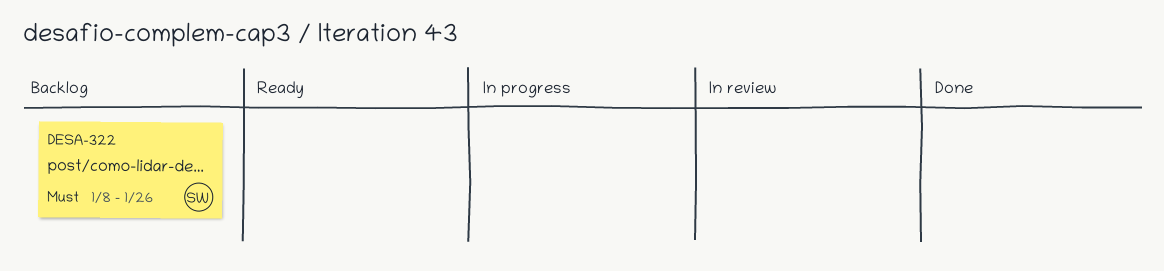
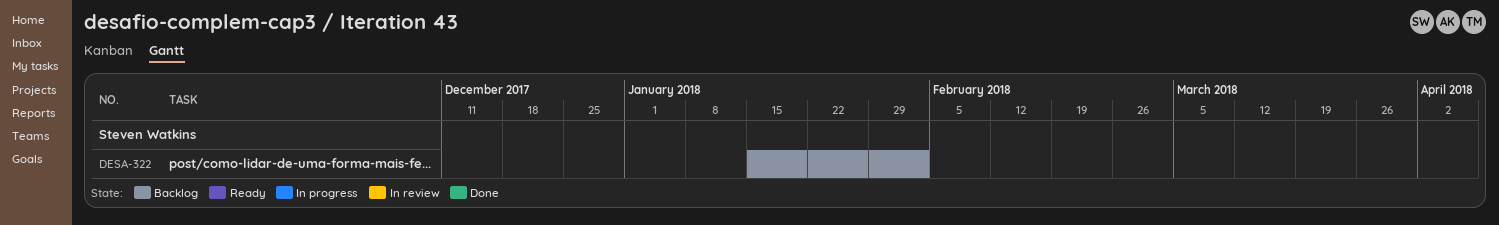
DESA-322, start: Jan 8 -> Jan 15
DESA-322, due: Jan 26 -> Feb 2

